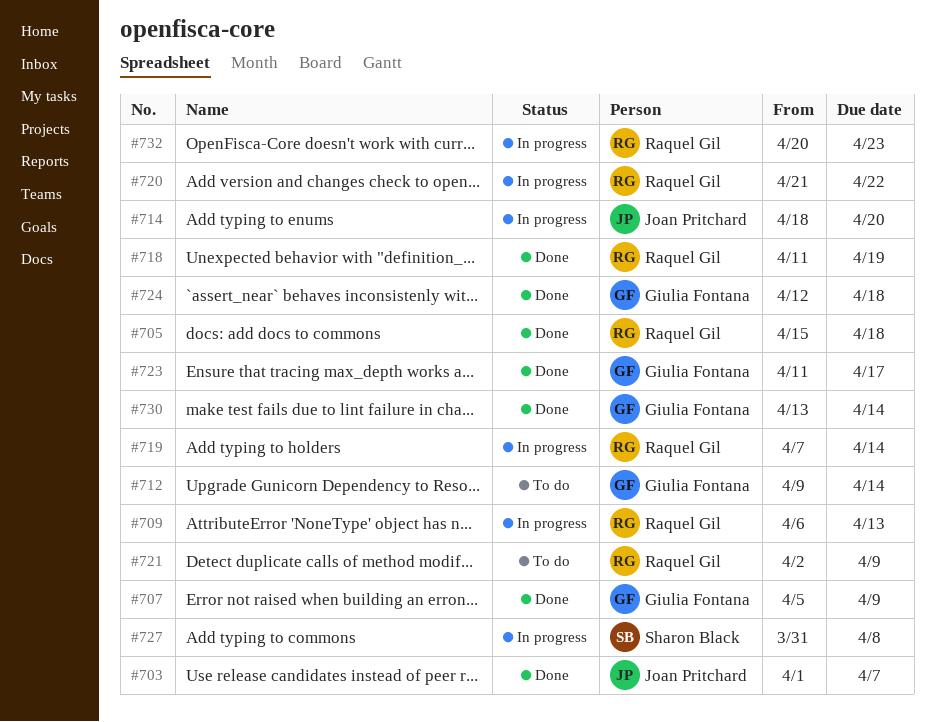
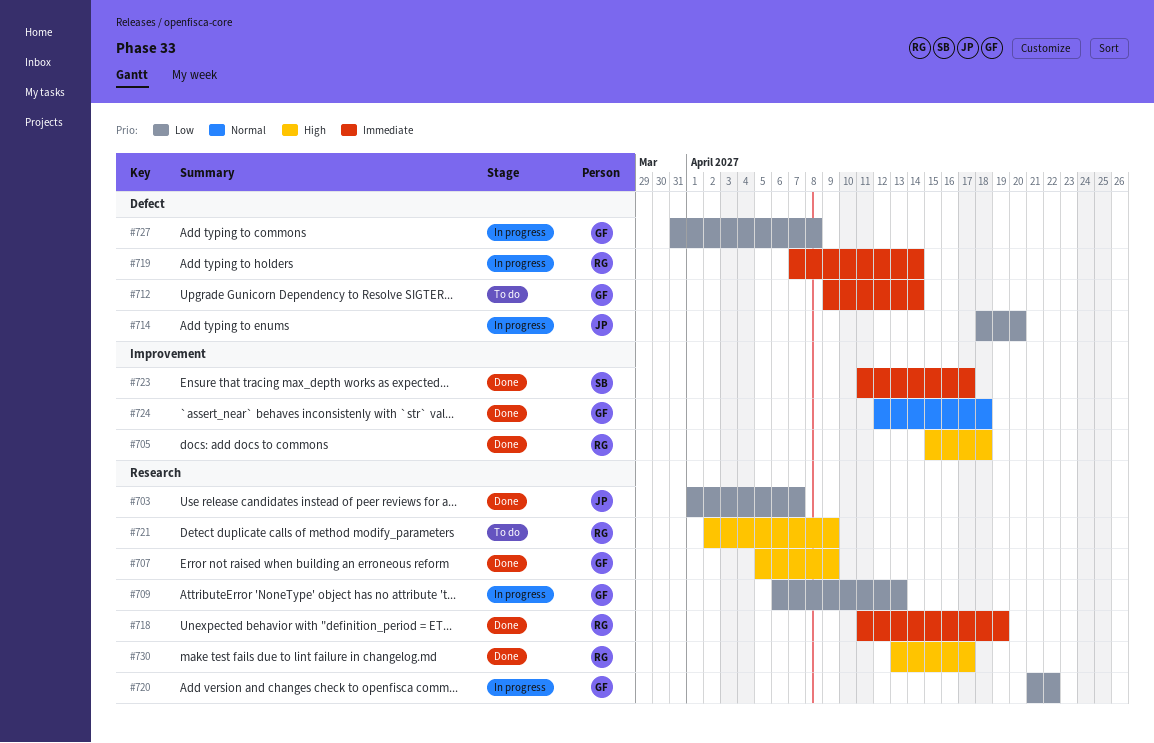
#709, owner: Raquel Gil -> Giulia Fontana
#720, owner: Raquel Gil -> Giulia Fontana
#723, owner: Giulia Fontana -> Sharon Black
#727, owner: Sharon Black -> Giulia Fontana
#730, owner: Giulia Fontana -> Raquel Gil
#730, due: Apr 14 -> Apr 17
#732: present -> none

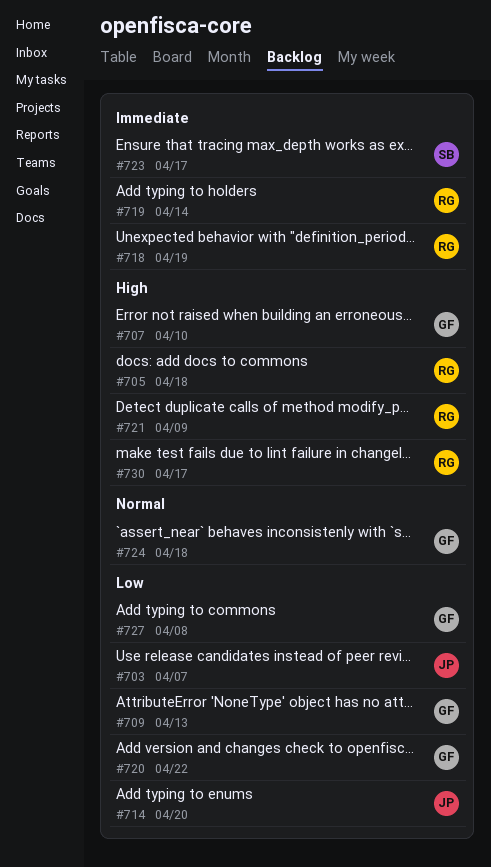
#707, due: Apr 9 -> Apr 10
#712: present -> none

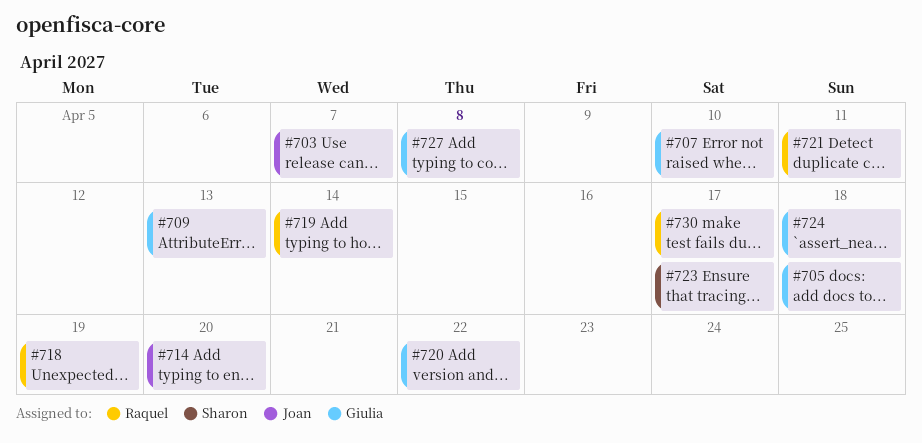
#705, owner: Raquel -> Giulia
#721, due: Apr 9 -> Apr 11

